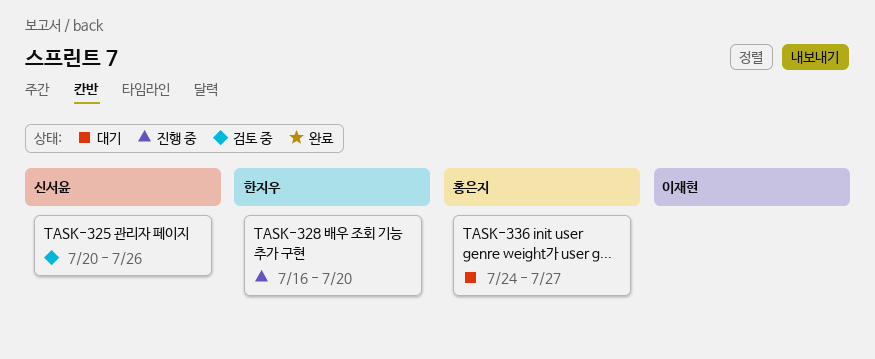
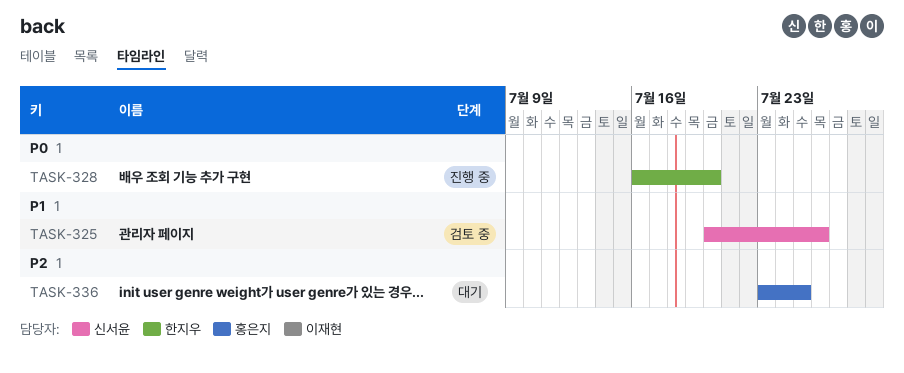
TASK-336, start: Jul 24 -> Jul 23
TASK-336, due: Jul 27 -> Jul 25

